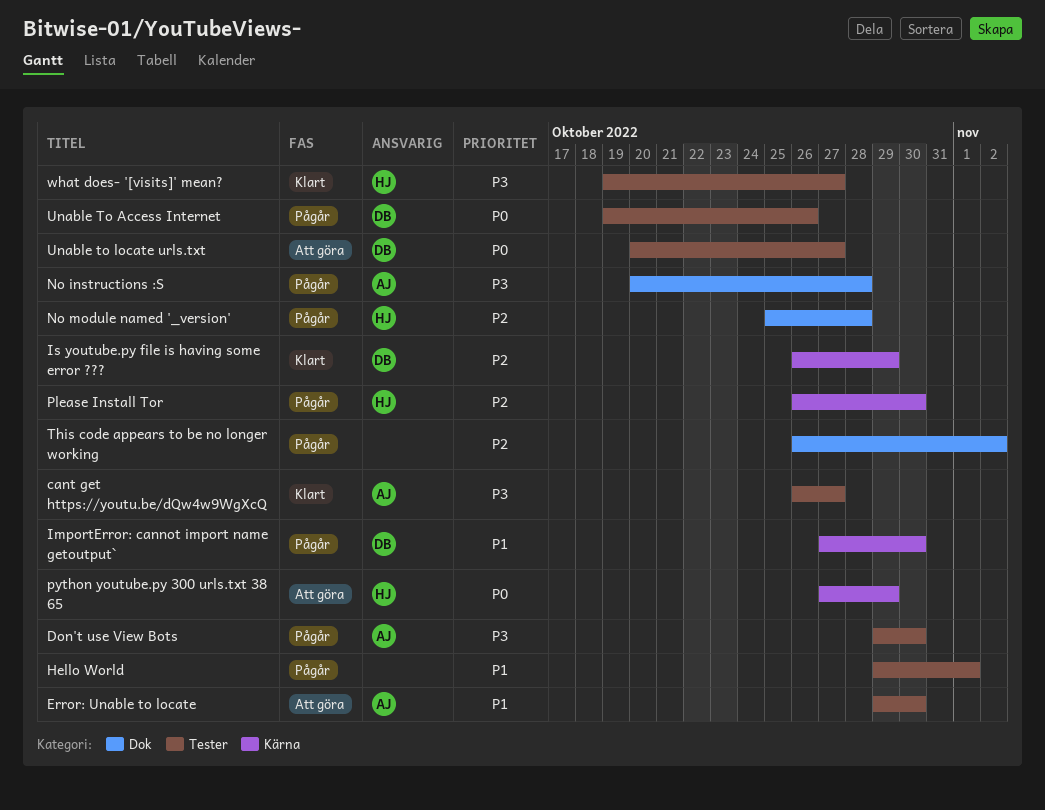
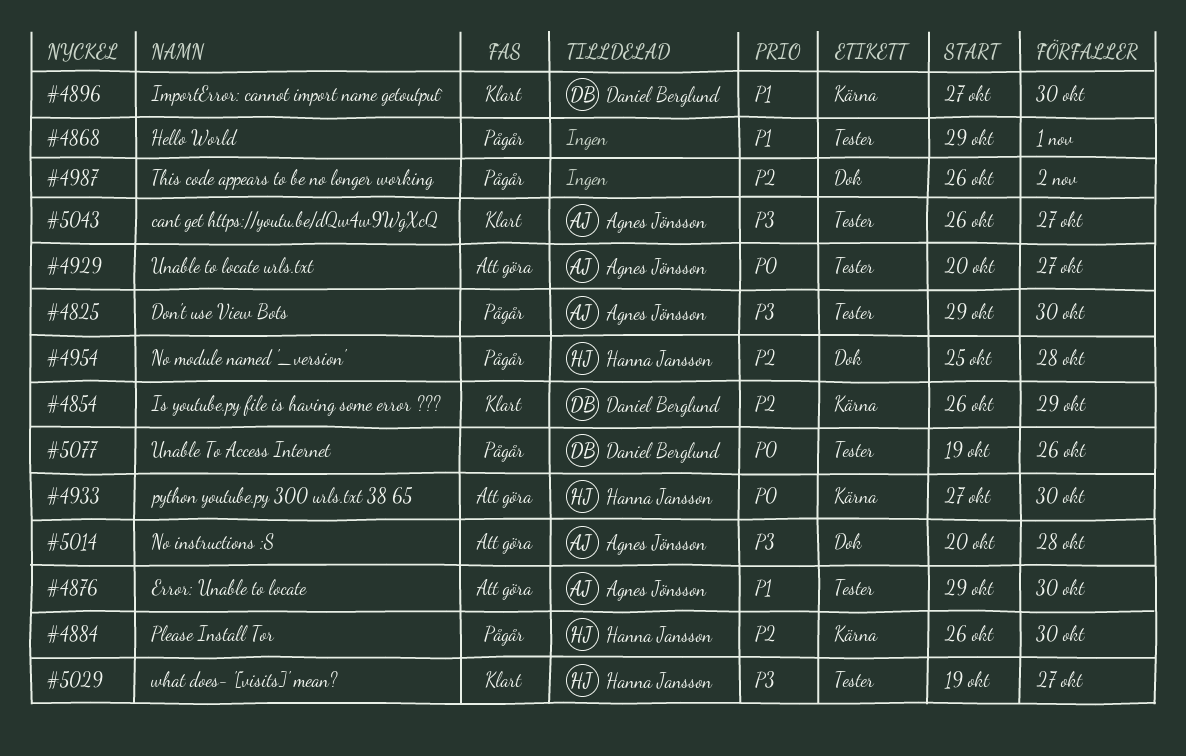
ImportError: cannot import name getoutput`, status: Pågår -> Klart
No instructions :S, status: Pågår -> Att göra
python youtube.py 300 urls.txt 38 65, due: Oct 29 -> Oct 30
Unable to locate urls.txt, owner: Daniel Berglund -> Agnes Jönsson

